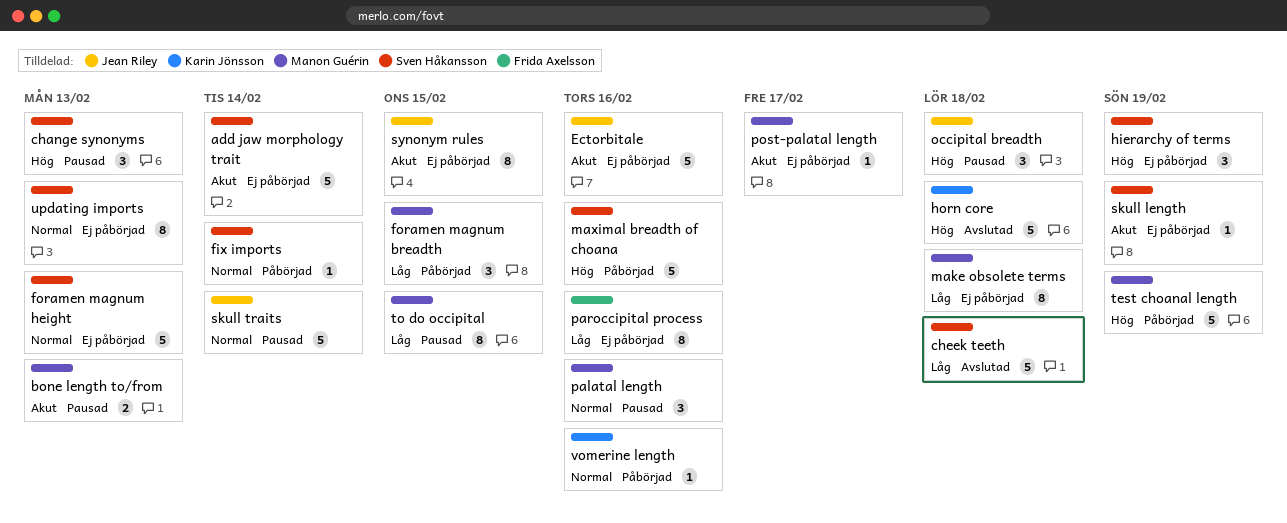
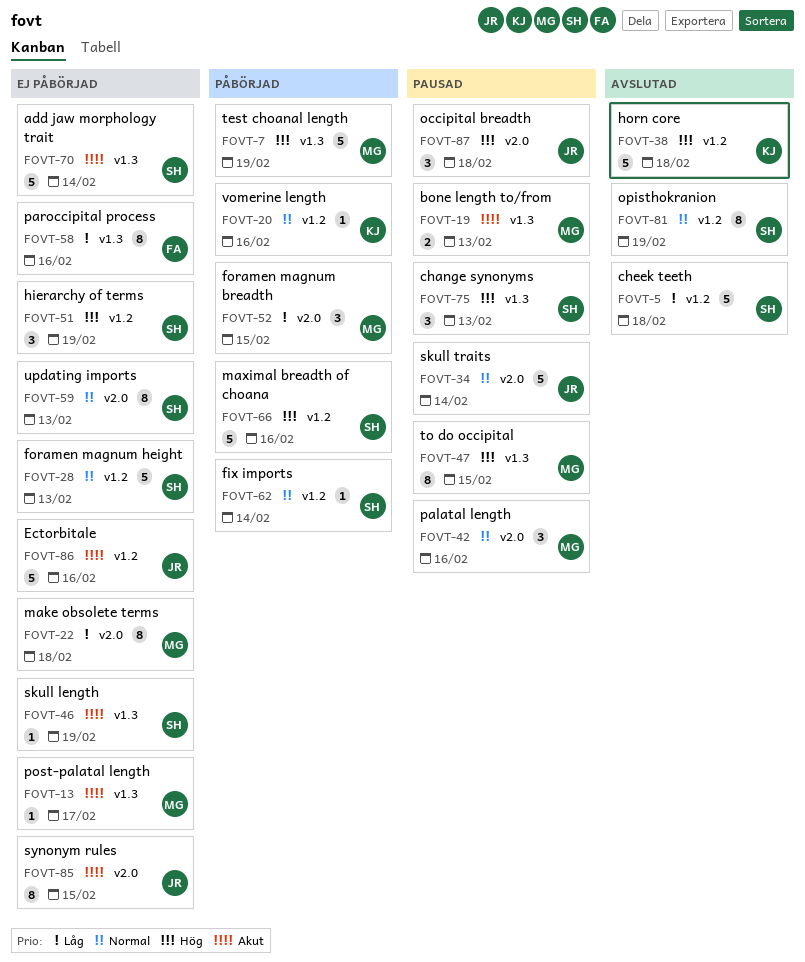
opisthokranion: none -> present
to do occipital, priority: Låg -> Hög

